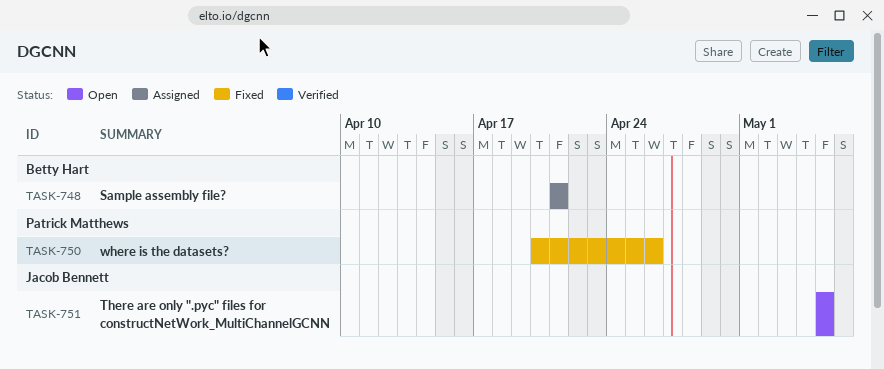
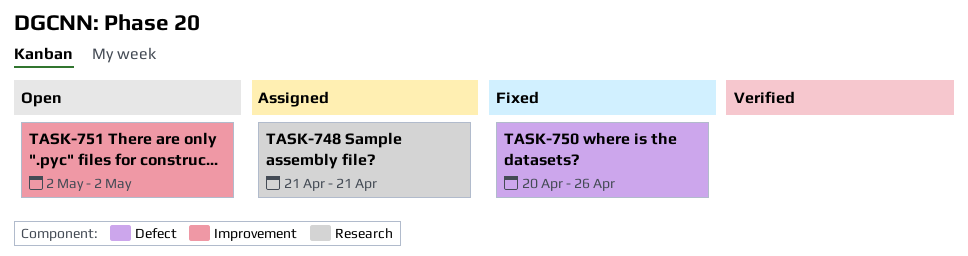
TASK-751, start: May 5 -> May 2
TASK-751, due: May 5 -> May 2

